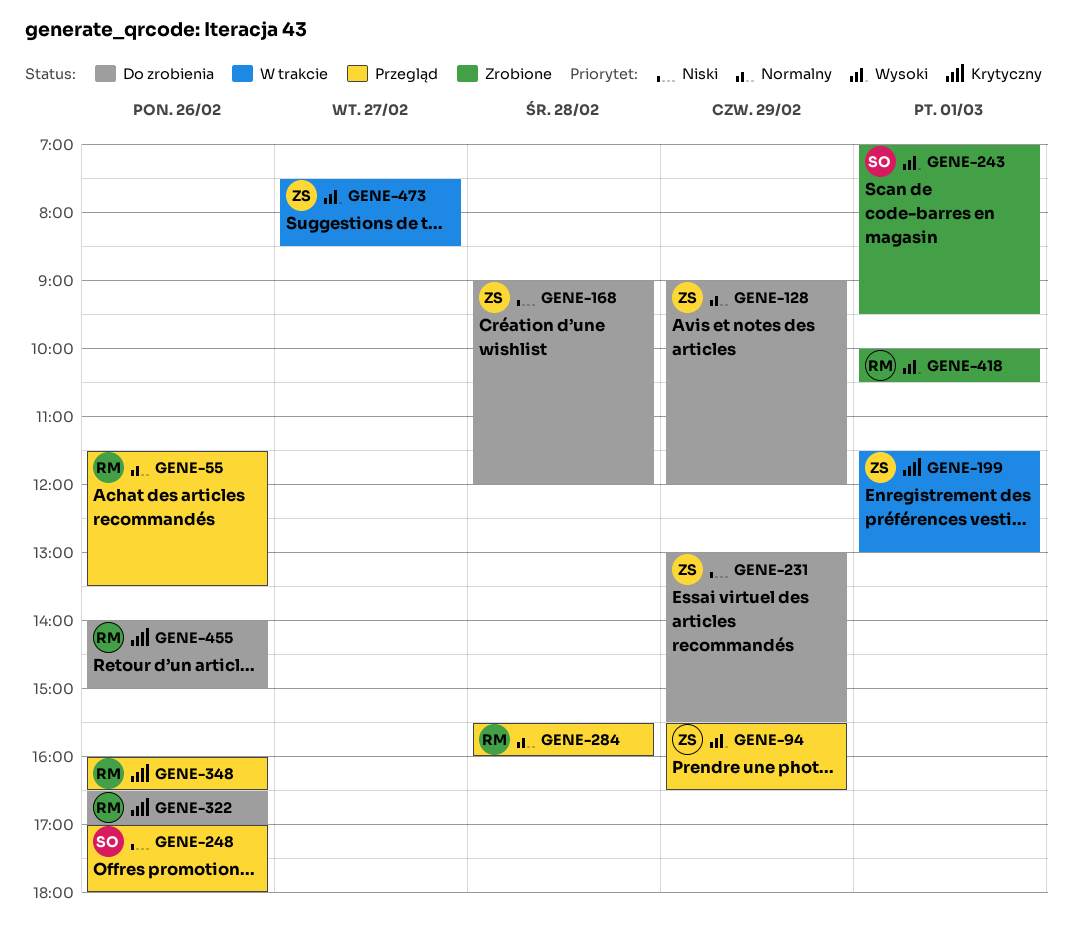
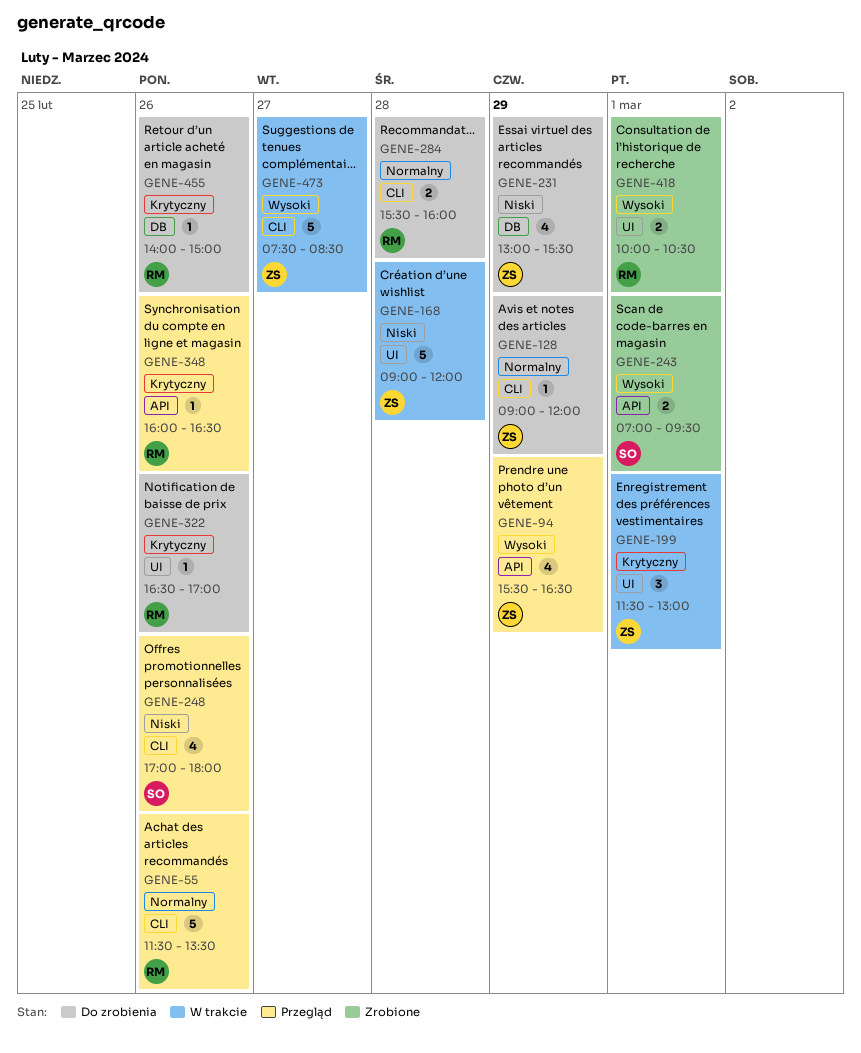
GENE-168, status: Do zrobienia -> W trakcie
GENE-284, status: Przegląd -> Do zrobienia

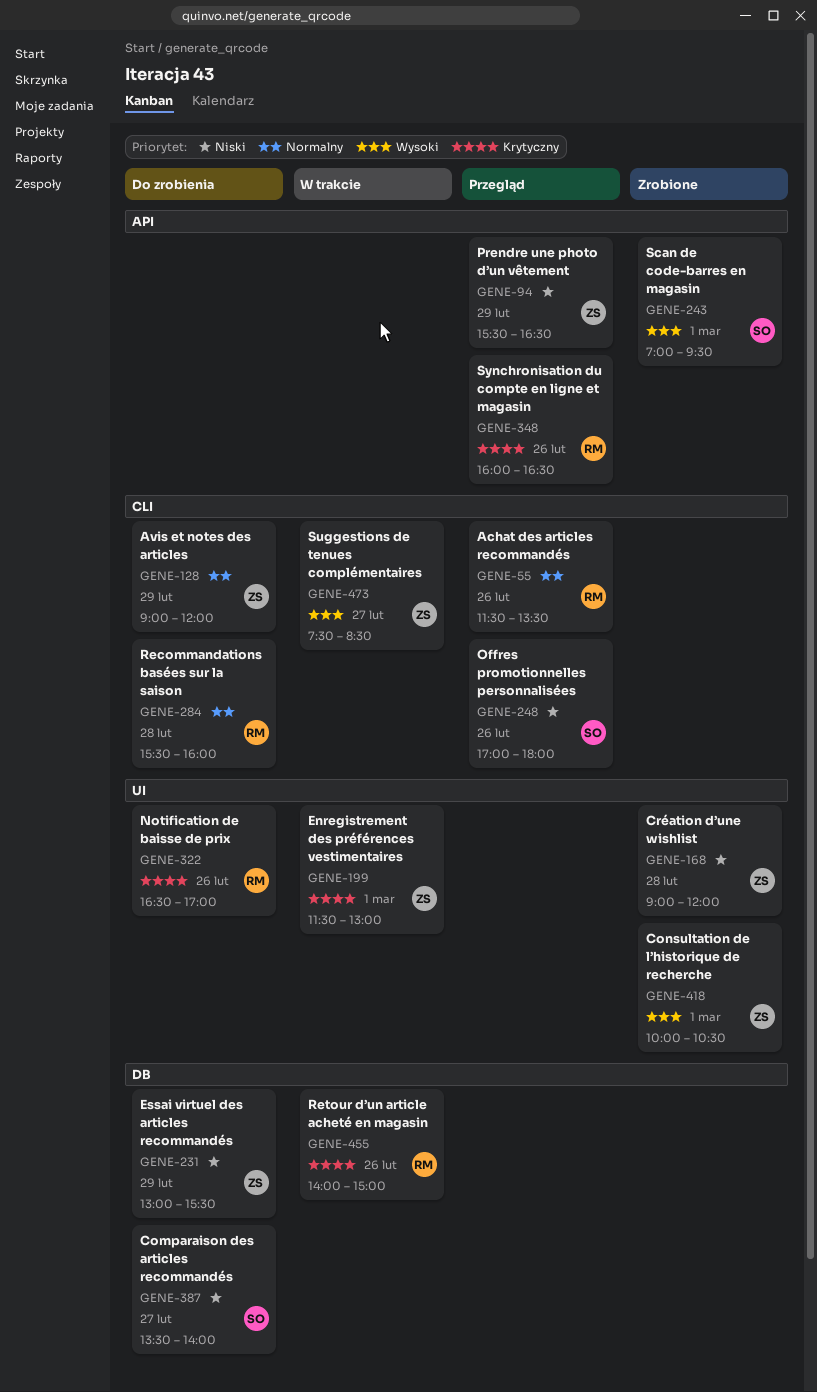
GENE-94, priority: Wysoki -> Niski
GENE-168, status: W trakcie -> Zrobione
GENE-387: none -> present
GENE-418, owner: RM -> ZS
GENE-455, status: Do zrobienia -> W trakcie

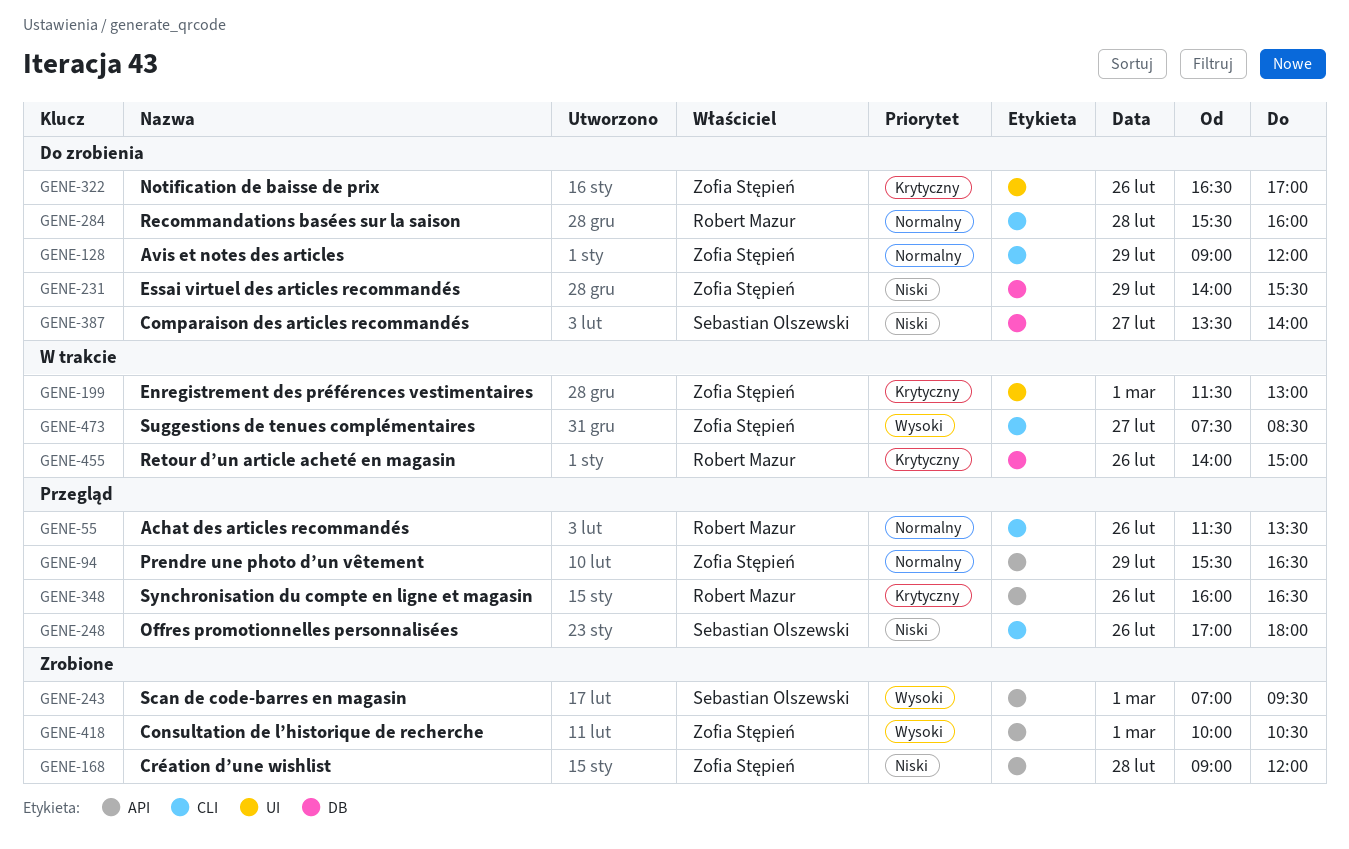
GENE-94, priority: Niski -> Normalny
GENE-168, label: UI -> API
GENE-231, begins: 13:00 -> 14:00
GENE-322, owner: Robert Mazur -> Zofia Stępień
GENE-418, label: UI -> API

